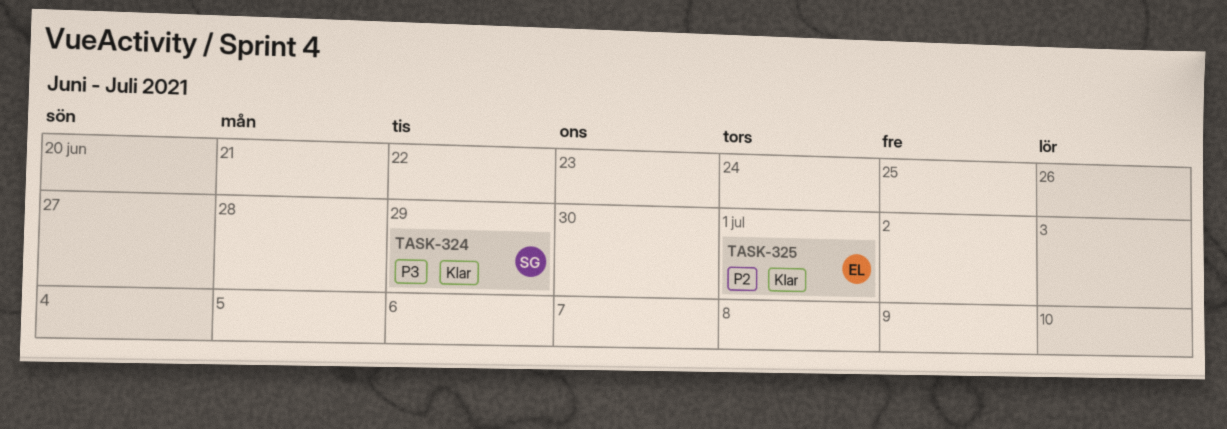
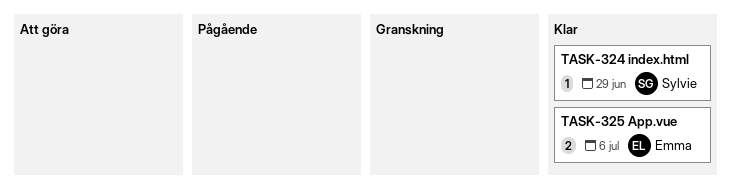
TASK-325, due: Jul 1 -> Jul 6

